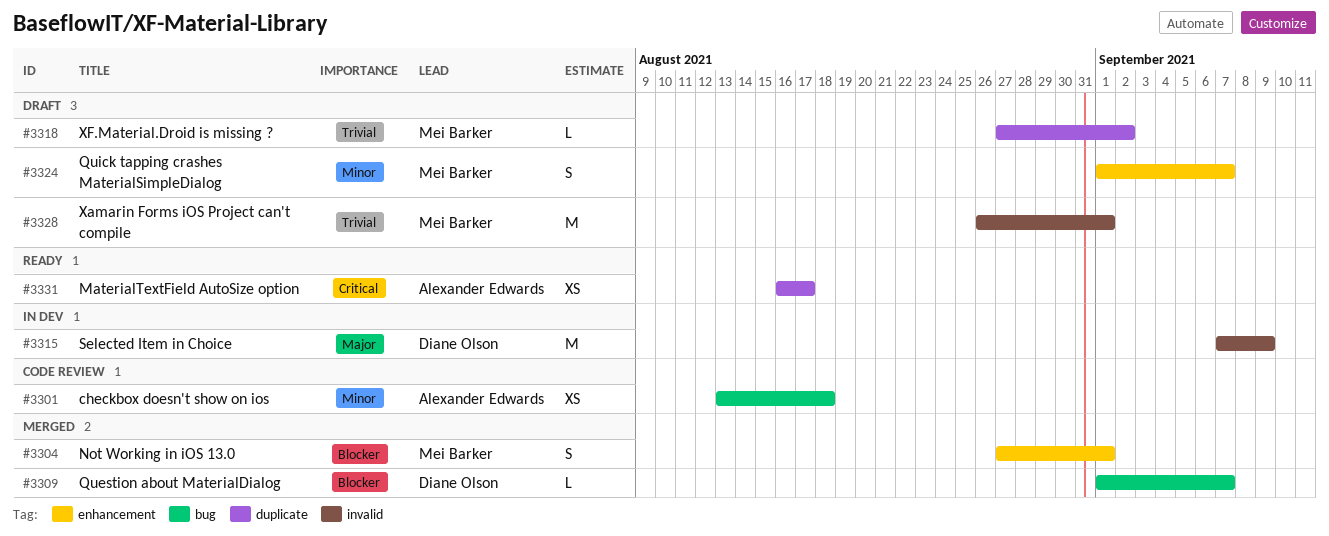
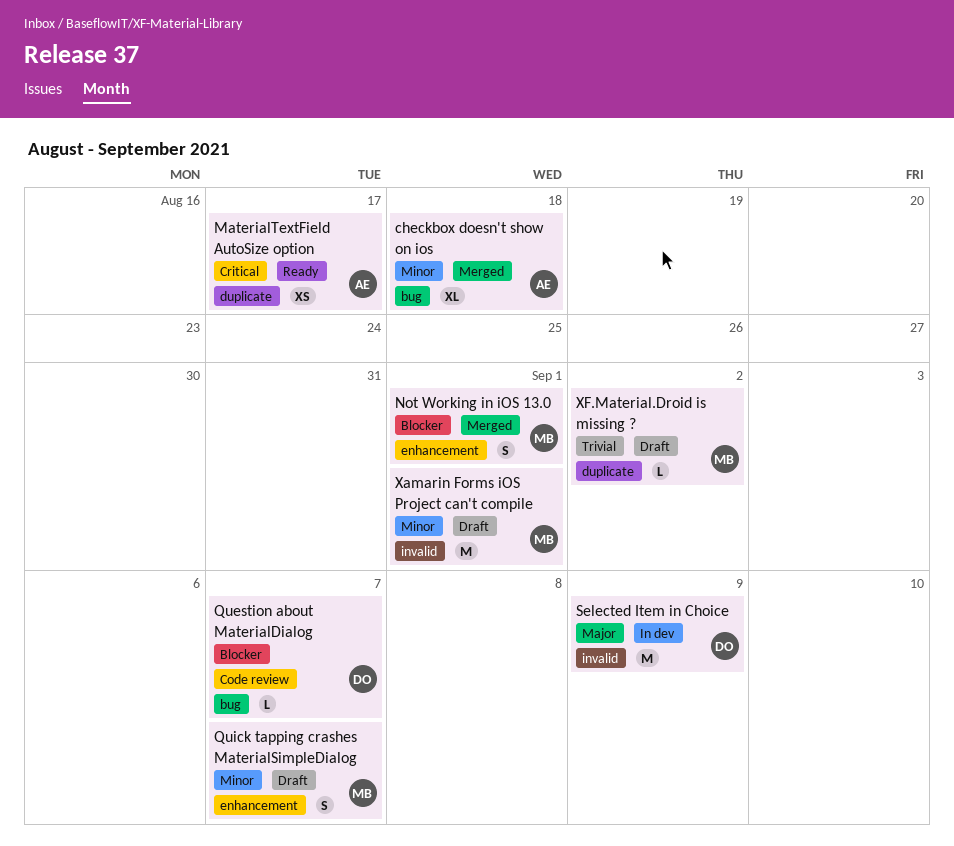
checkbox doesn't show on ios, status: Code review -> Merged
checkbox doesn't show on ios, estimate: XS -> XL
Question about MaterialDialog, status: Merged -> Code review
Xamarin Forms iOS Project can't compile, priority: Trivial -> Minor

